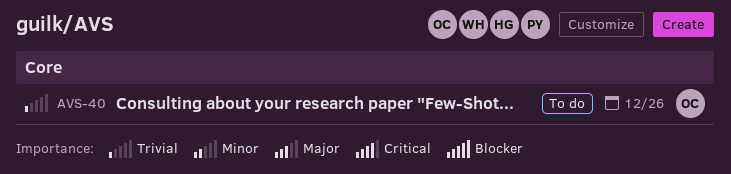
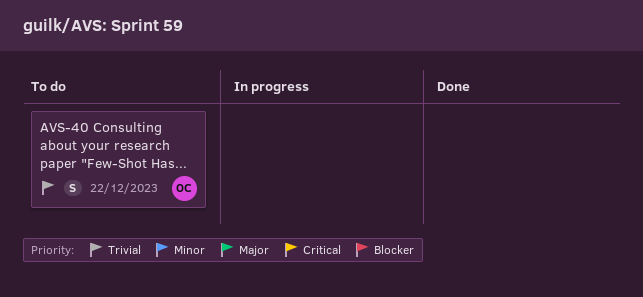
AVS-40, due: Dec 26 -> Dec 22

